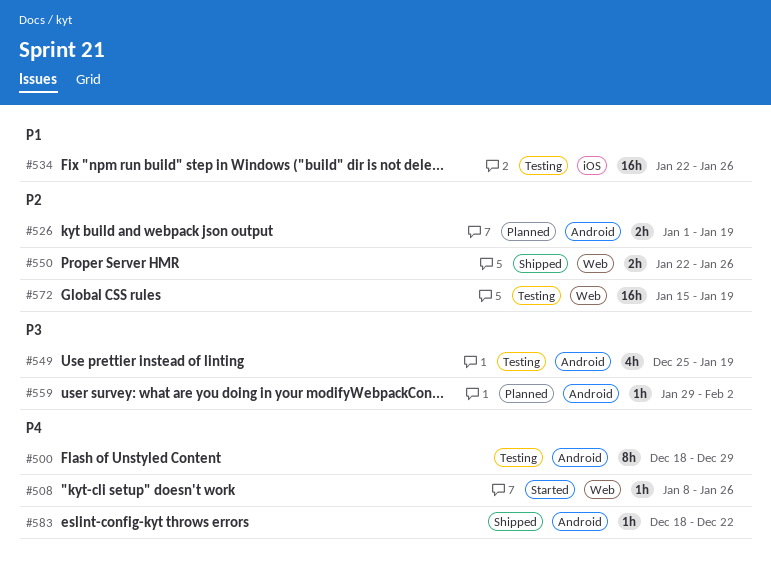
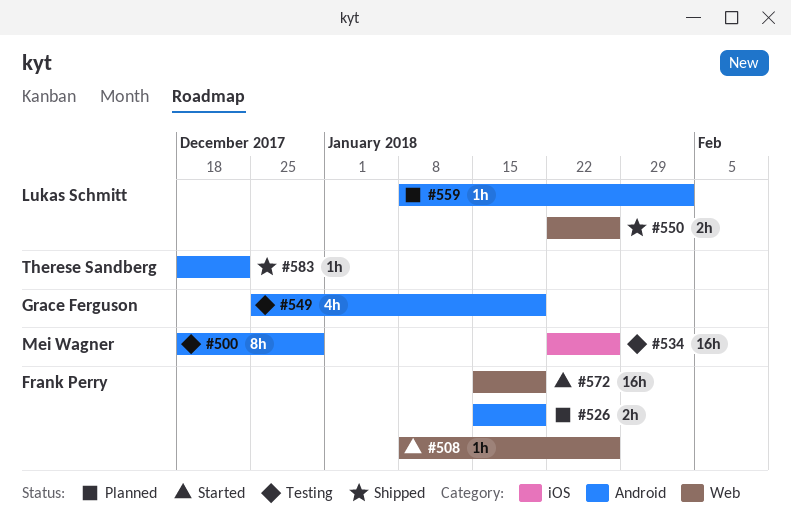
#526, start: Jan 1 -> Jan 15
#559, start: Jan 29 -> Jan 8
#572, status: Testing -> Started

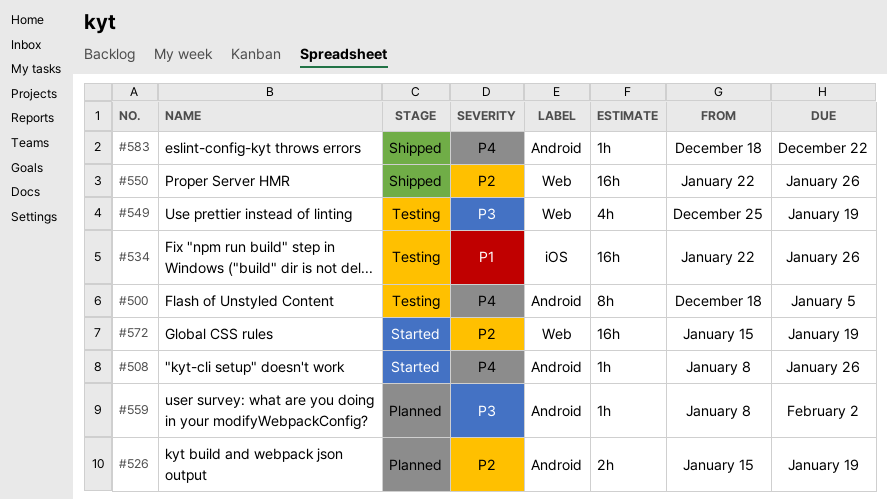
#500, due: Dec 29 -> Jan 5
#508, label: Web -> Android
#549, label: Android -> Web
#550, estimate: 2h -> 16h

